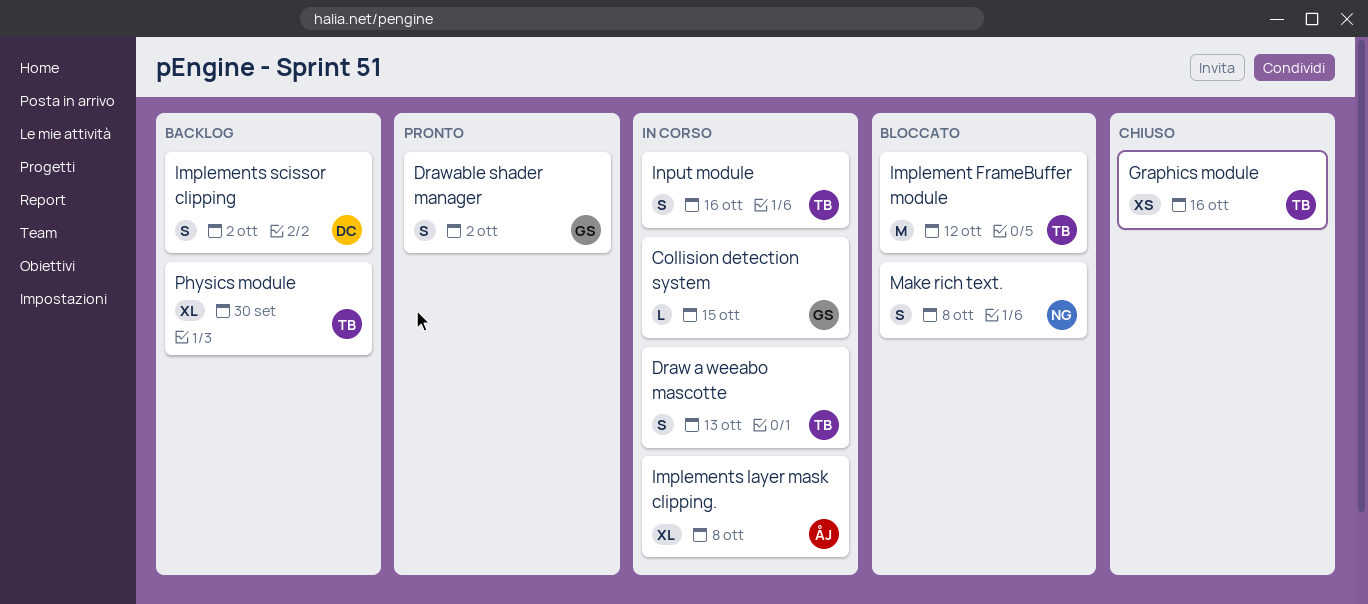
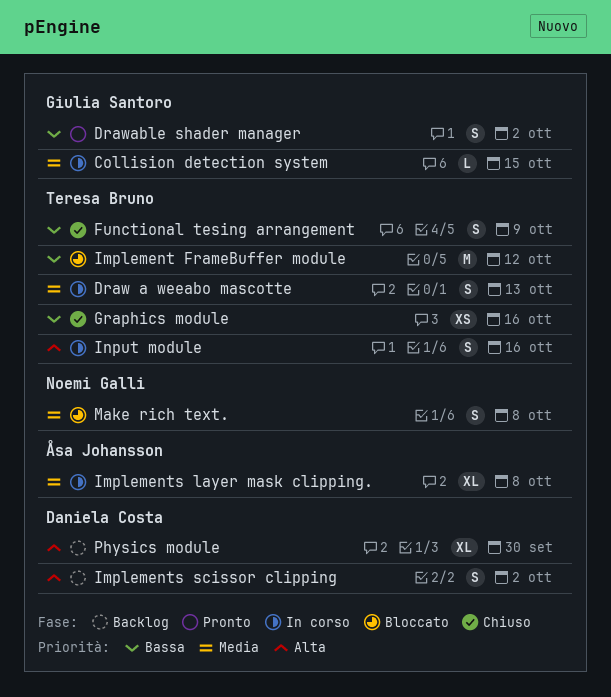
Functional tesing arrangement: none -> present
Physics module, owner: Teresa Bruno -> Daniela Costa

